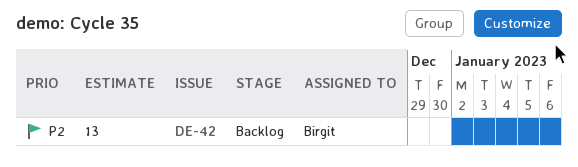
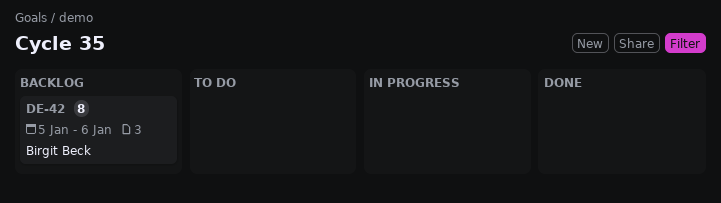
DE-42, estimate: 13 -> 8
DE-42, start: Jan 2 -> Jan 5

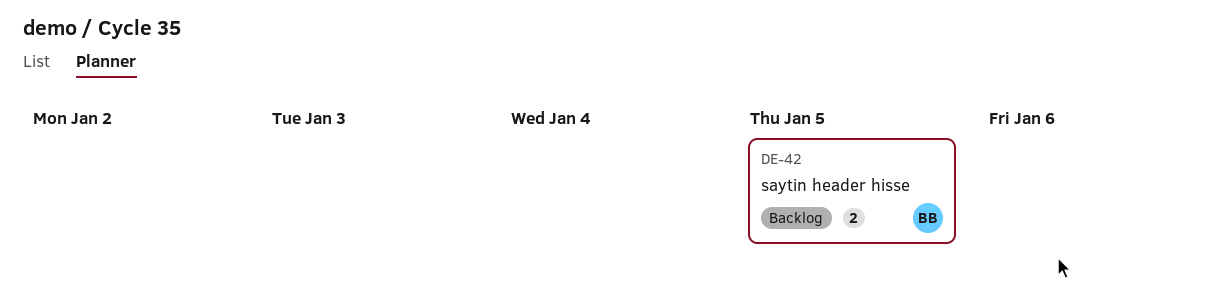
DE-42, estimate: 8 -> 2
DE-42, due: Jan 6 -> Jan 5

